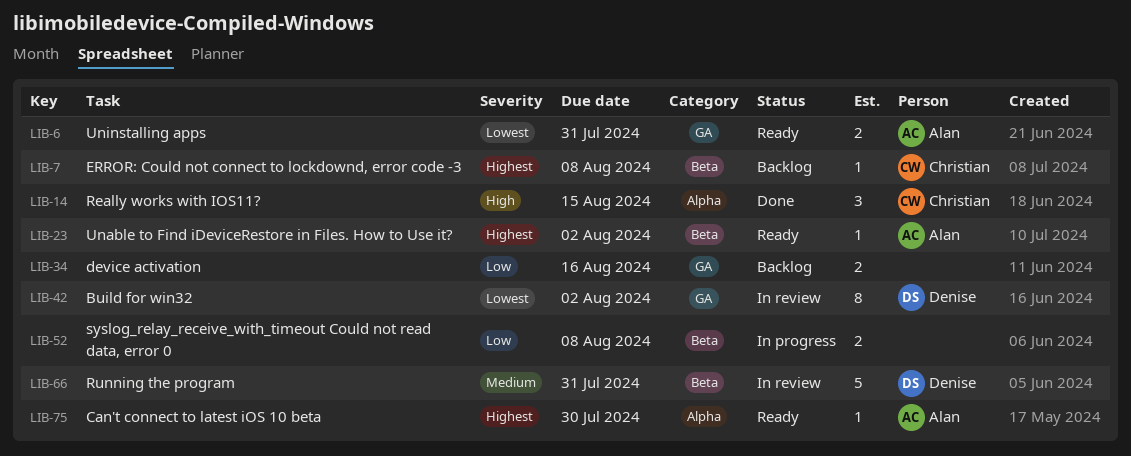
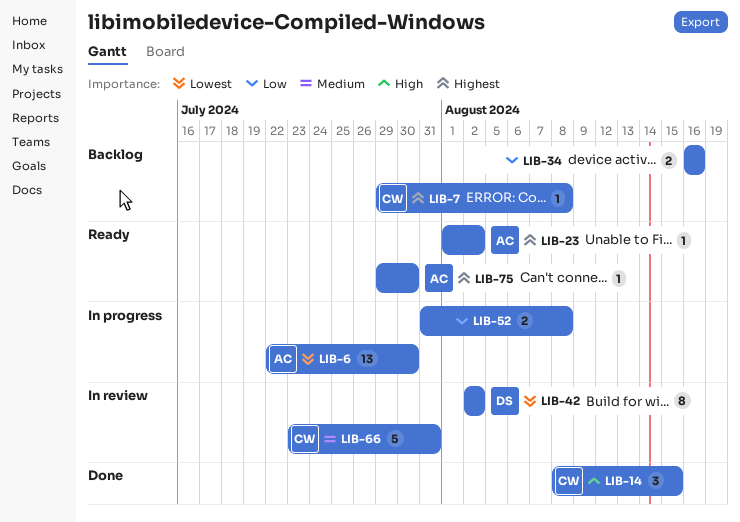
LIB-6, status: Ready -> In progress
LIB-6, estimate: 2 -> 13
LIB-6, due: Jul 31 -> Jul 30
LIB-66, owner: Denise -> Christian

